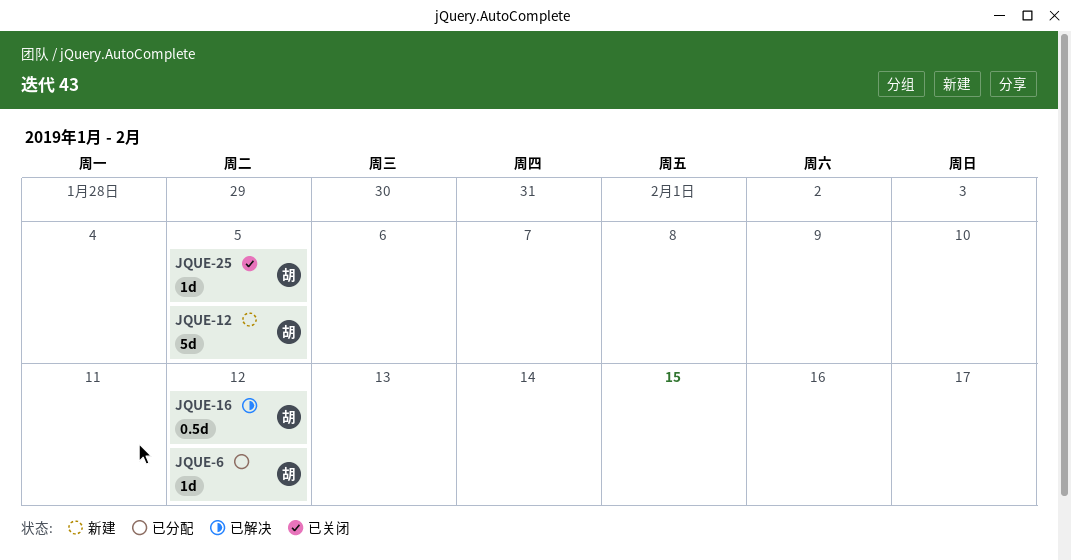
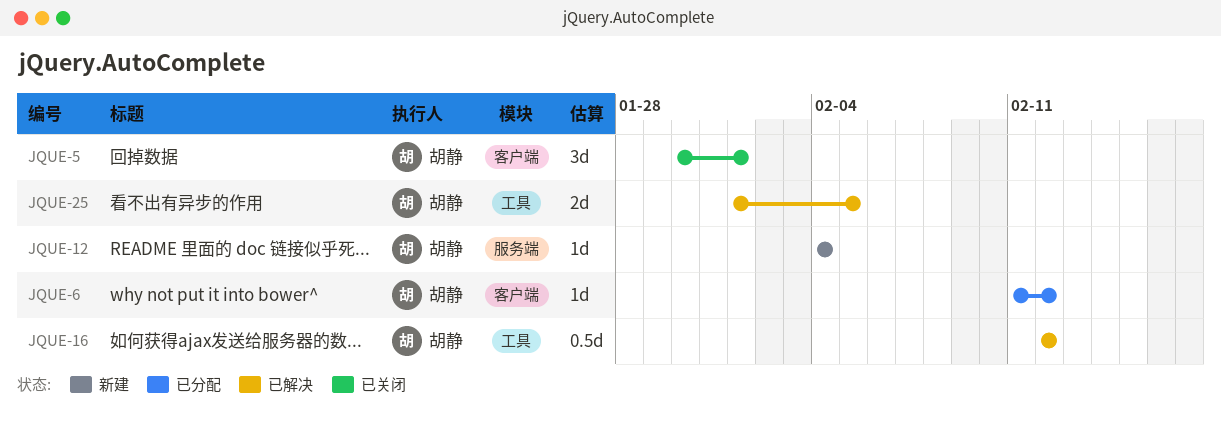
JQUE-5: none -> present
JQUE-12, estimate: 5d -> 1d
JQUE-12, due: Feb 5 -> Feb 4
JQUE-25, status: 已关闭 -> 已解决
JQUE-25, estimate: 1d -> 2d

